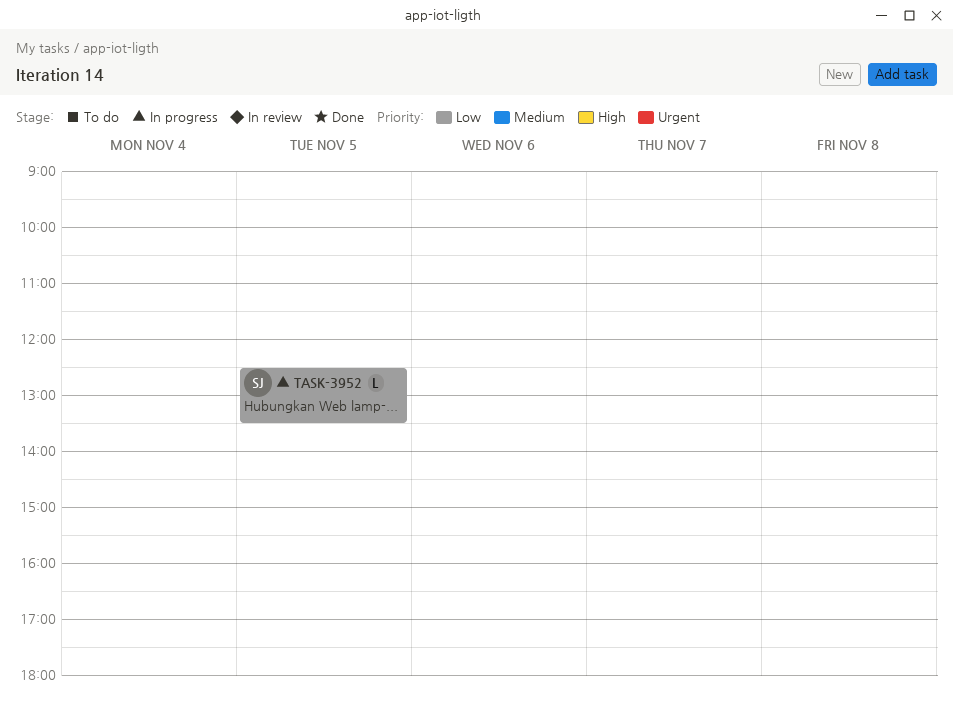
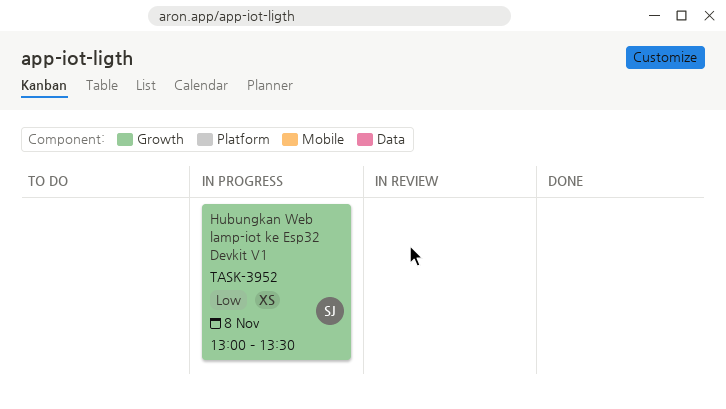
TASK-3952, estimate: L -> XS
TASK-3952, day: Nov 5 -> Nov 8
TASK-3952, begins: 12:30 -> 13:00

